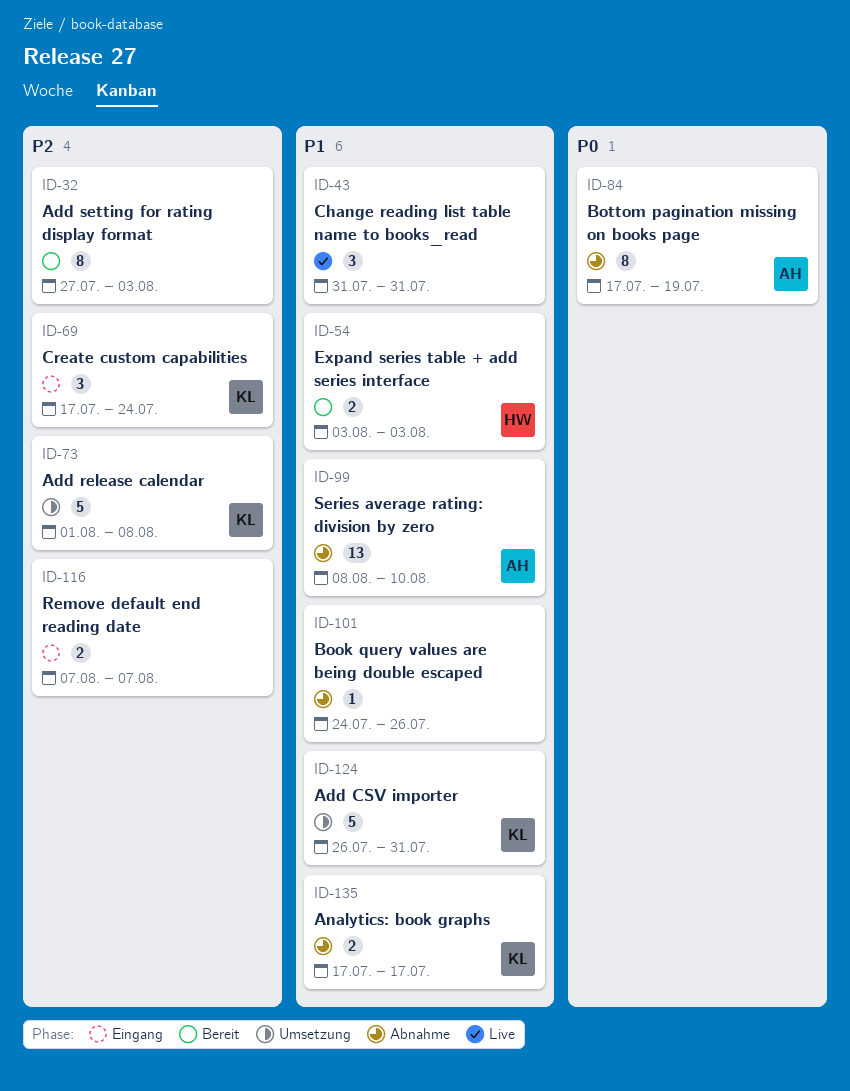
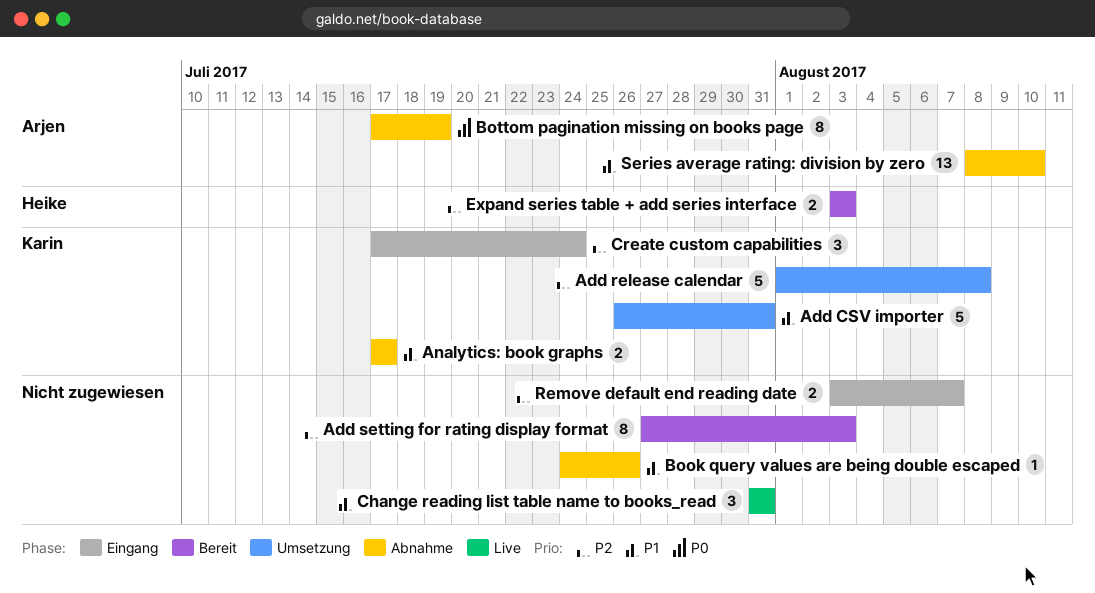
Expand series table + add series interface, priority: P1 -> P2
Remove default end reading date, start: Aug 7 -> Aug 3

